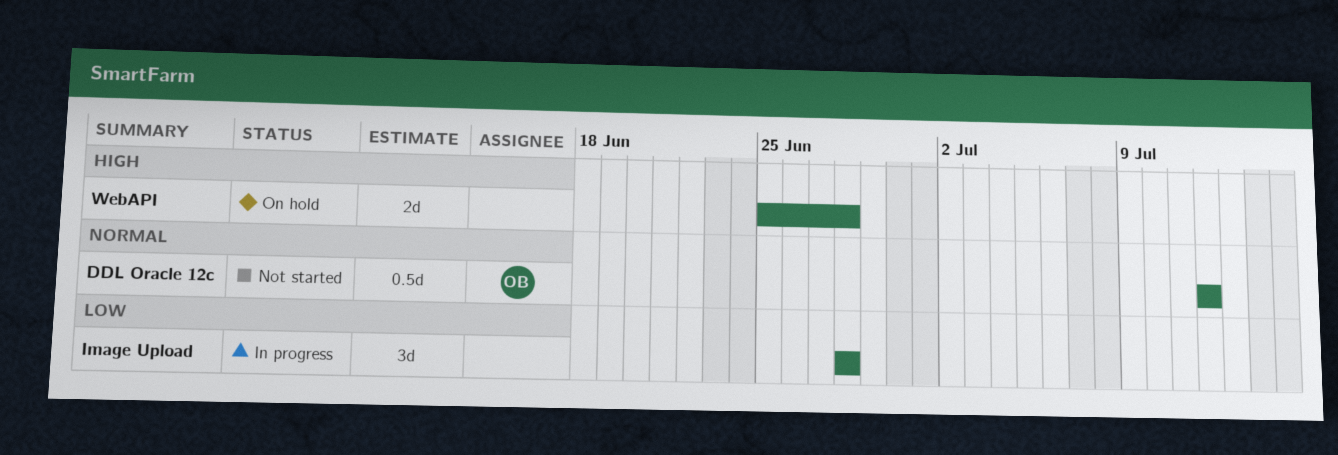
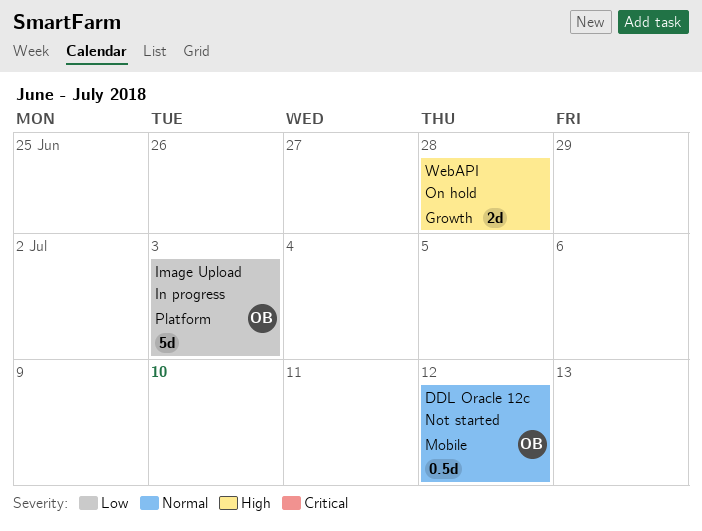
Image Upload, owner: none -> OB
Image Upload, estimate: 3d -> 5d
Image Upload, due: Jun 28 -> Jul 3

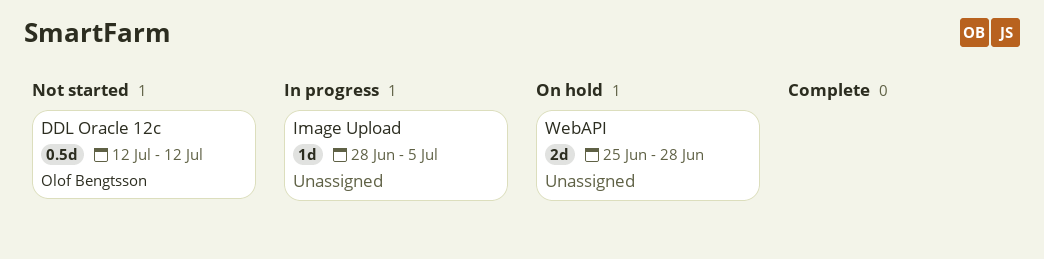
Image Upload, owner: Olof Bengtsson -> none
Image Upload, estimate: 5d -> 1d
Image Upload, due: Jul 3 -> Jul 5

